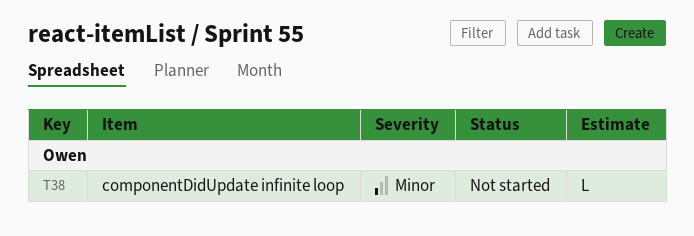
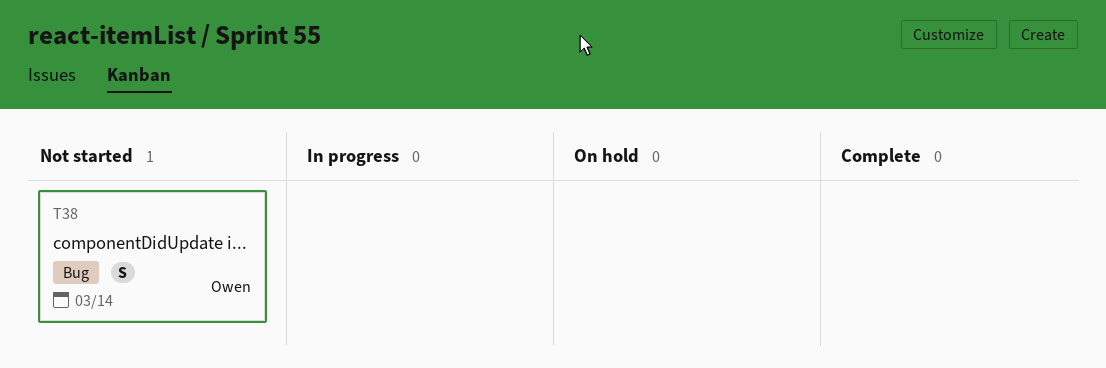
T38, estimate: L -> S

